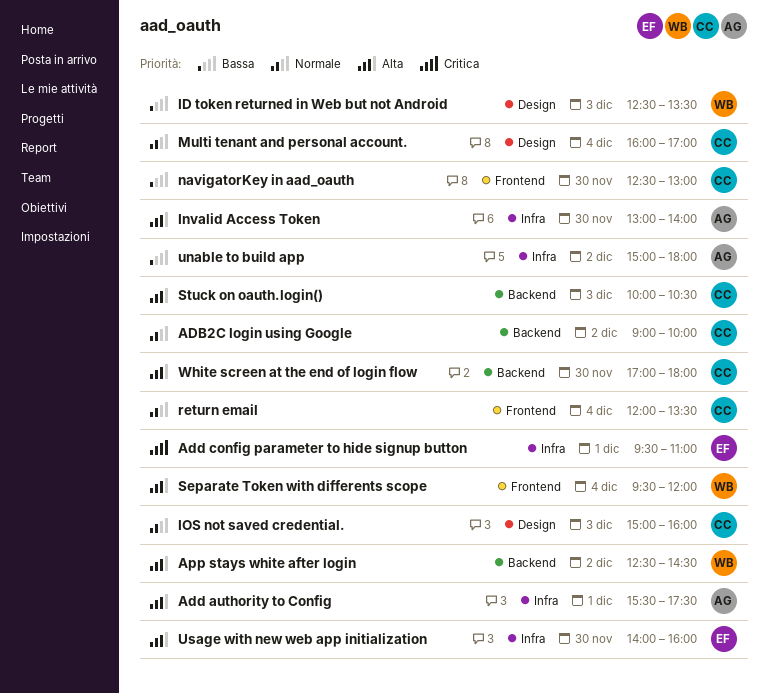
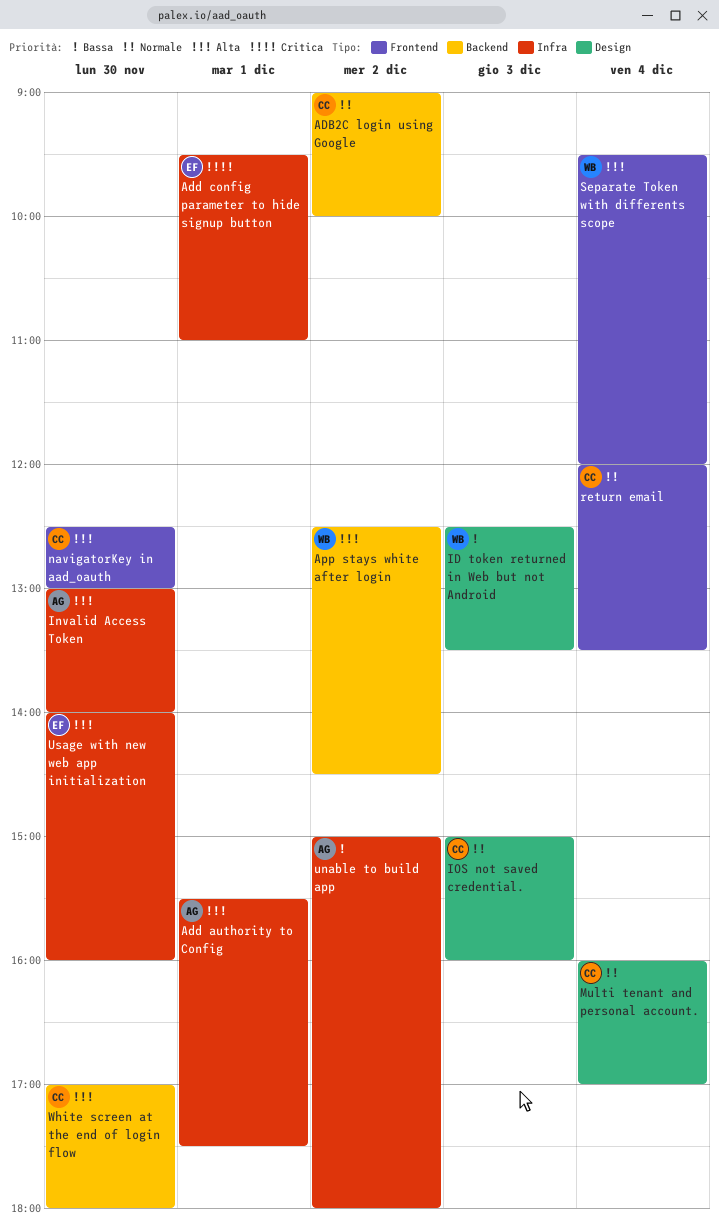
navigatorKey in aad_oauth, priority: Bassa -> Alta
Stuck on oauth.login(): present -> none

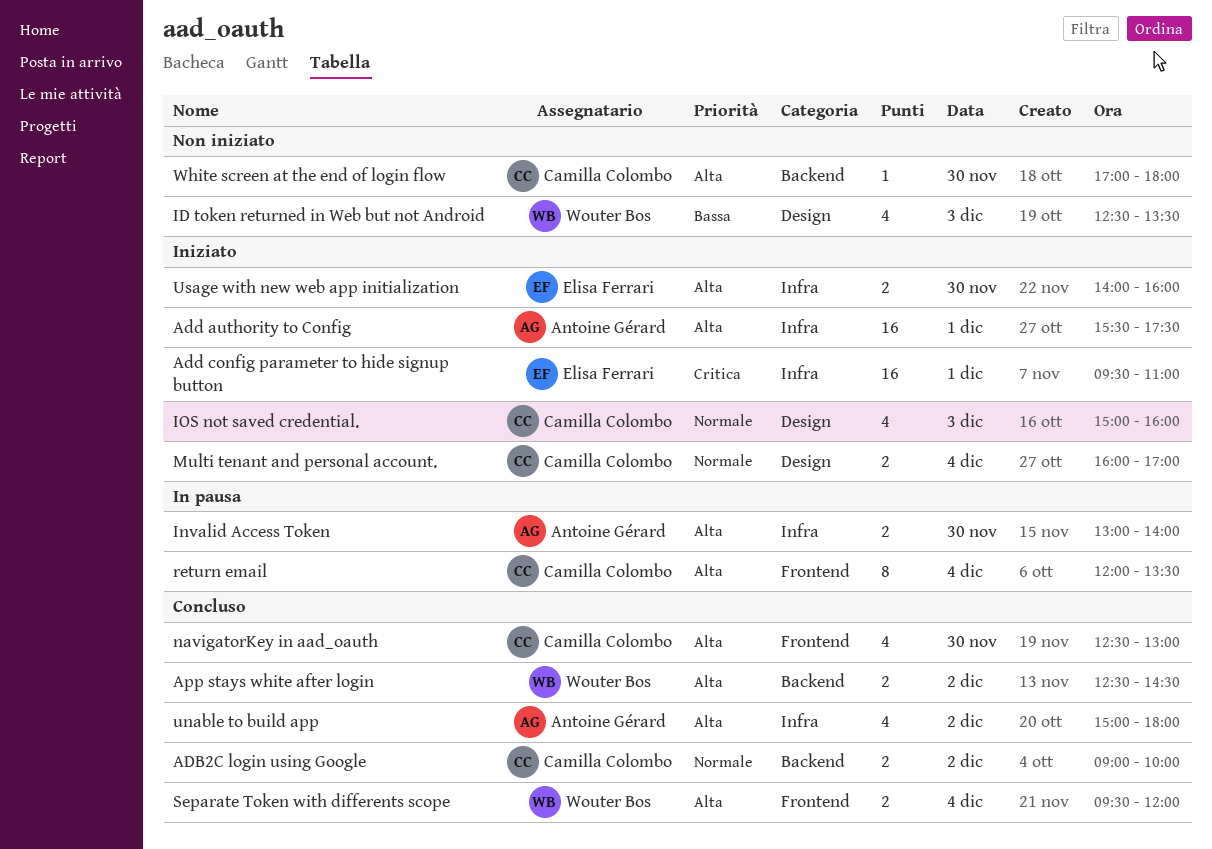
return email, priority: Normale -> Alta
unable to build app, priority: Bassa -> Alta

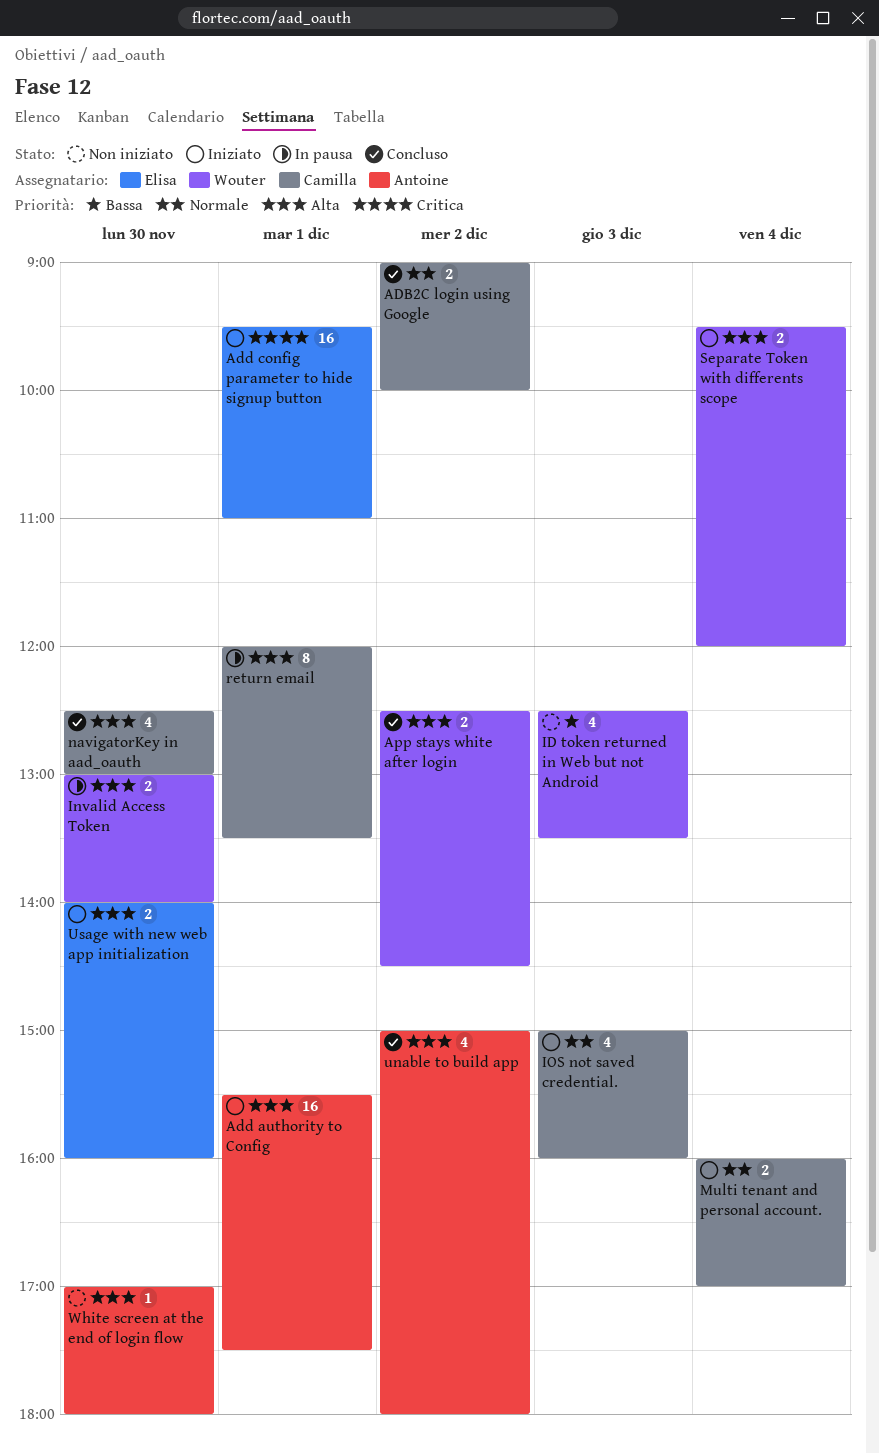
Invalid Access Token, owner: Antoine Gérard -> Wouter Bos
return email, day: Dec 4 -> Dec 1
Separate Token with differents scope, status: Concluso -> Iniziato
White screen at the end of login flow, owner: Camilla Colombo -> Antoine Gérard

